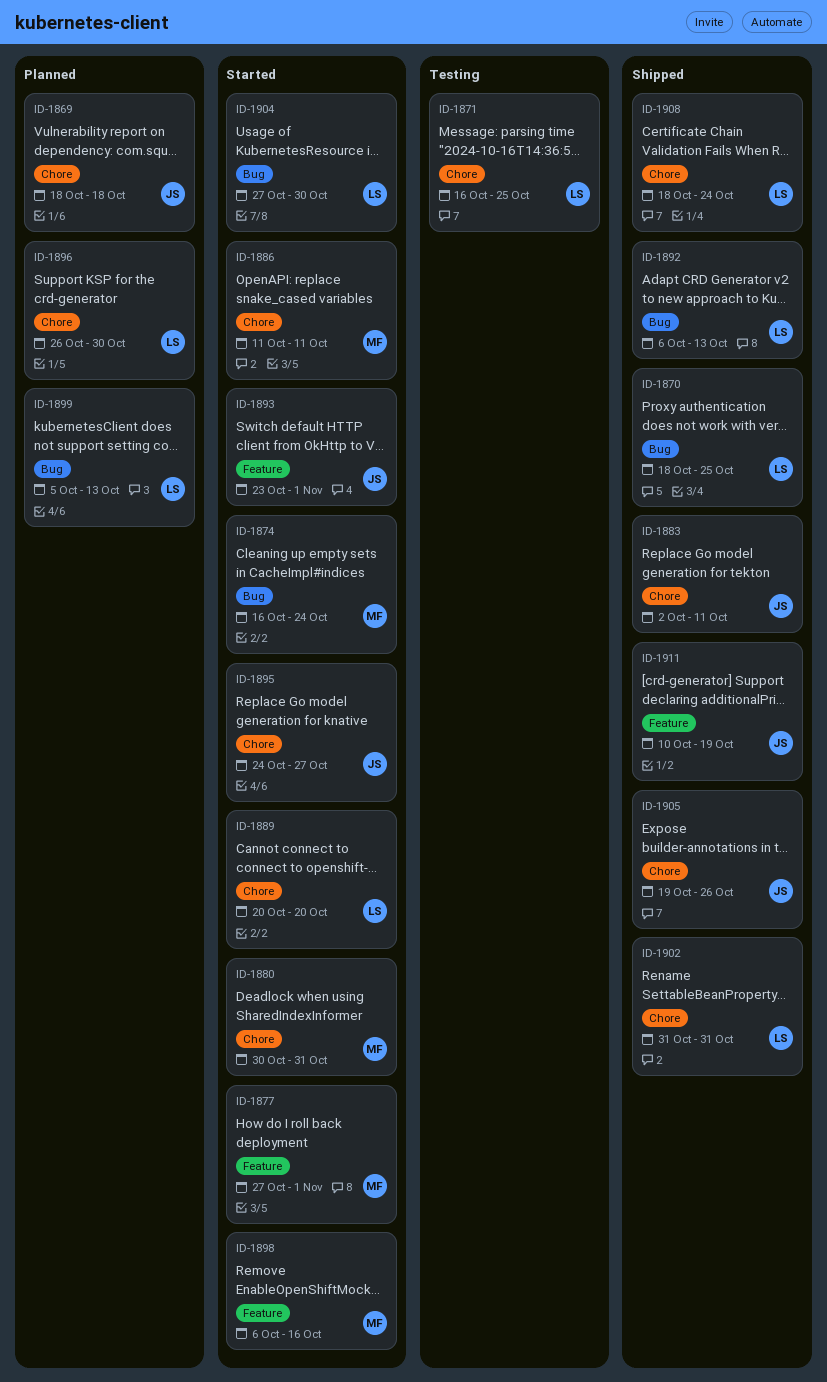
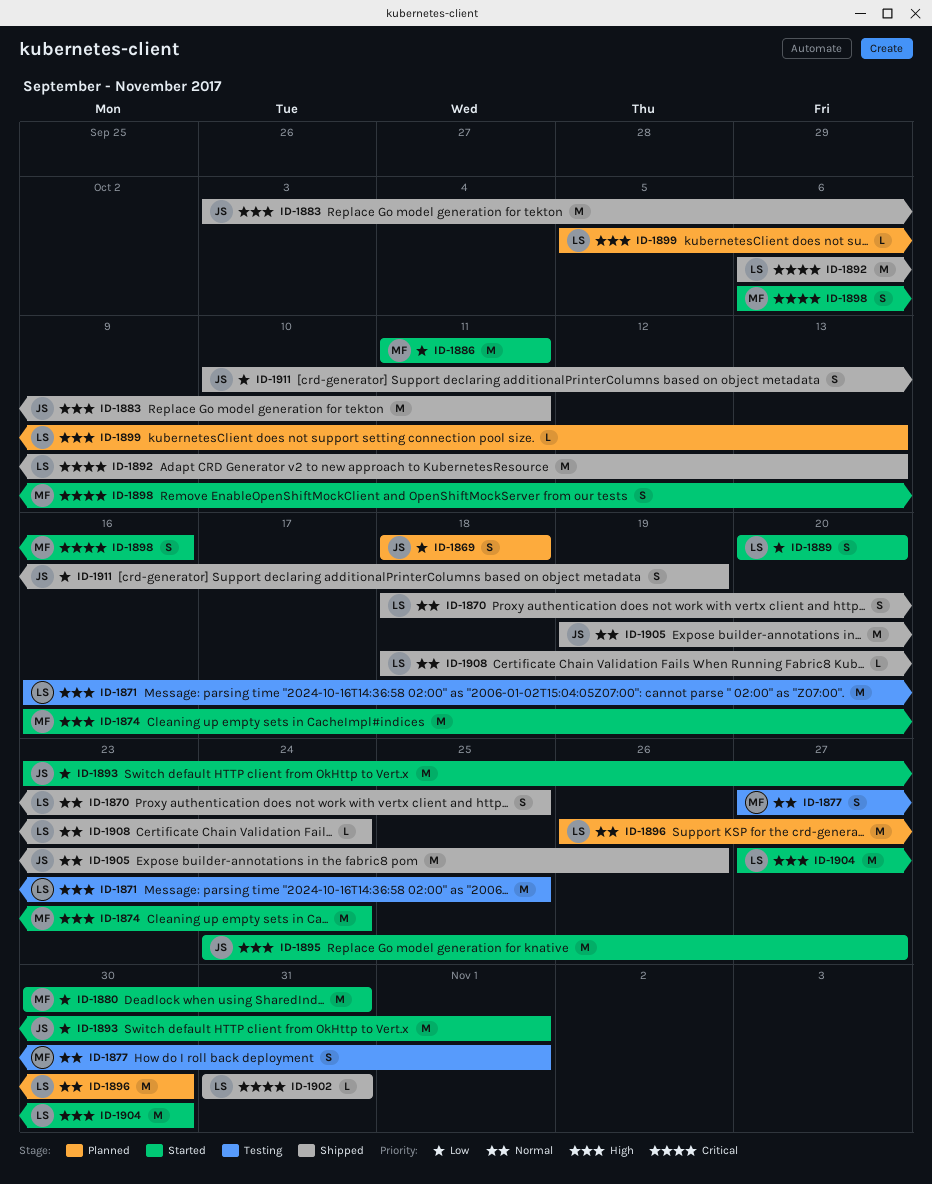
ID-1877, status: Started -> Testing
ID-1883, start: Oct 2 -> Oct 3

